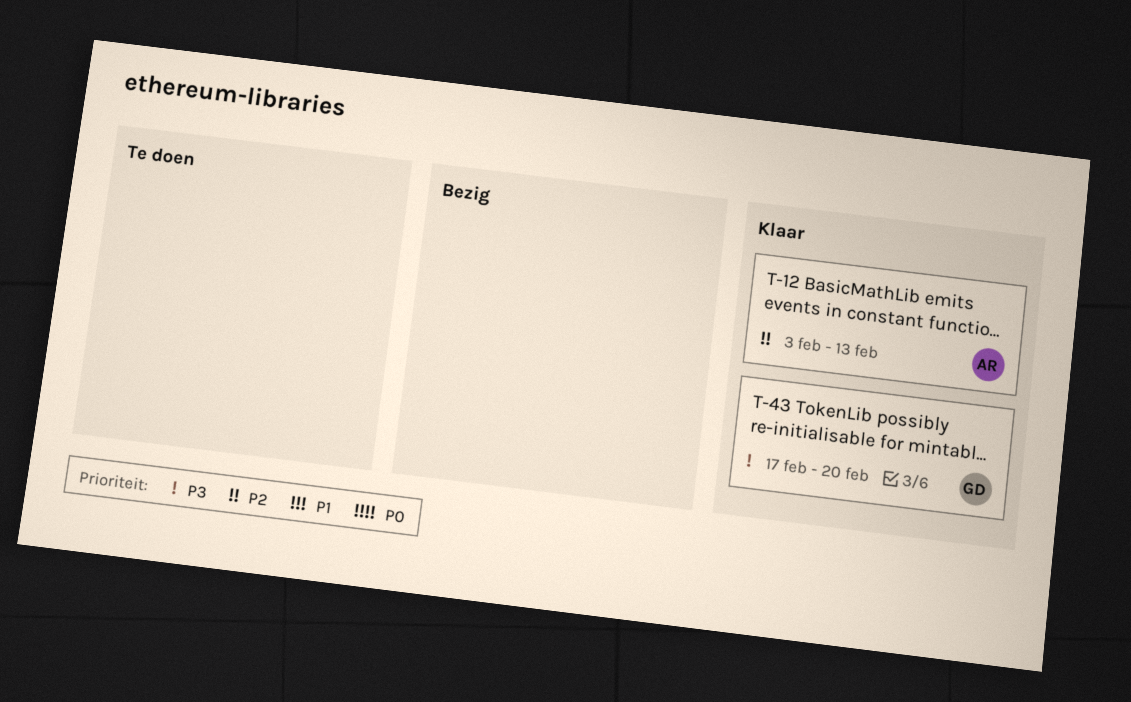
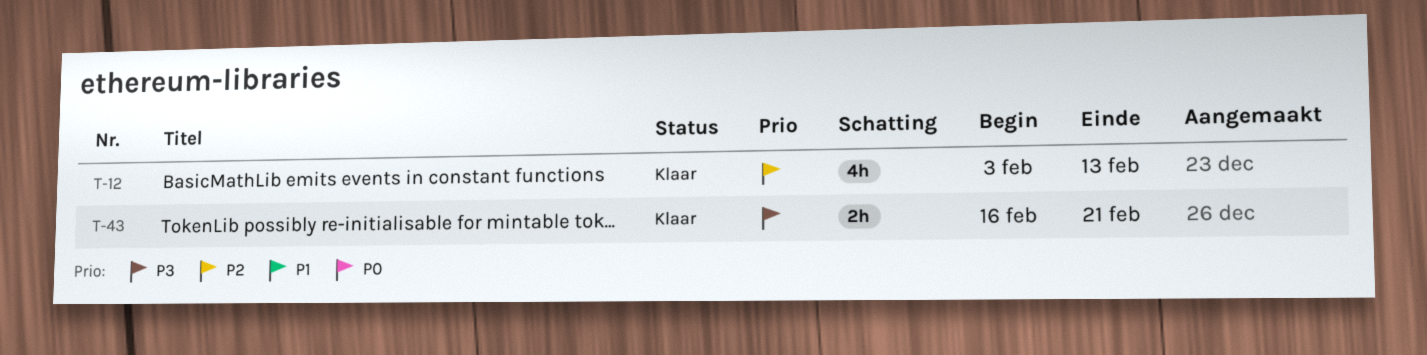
T-43, start: Feb 17 -> Feb 16
T-43, due: Feb 20 -> Feb 21

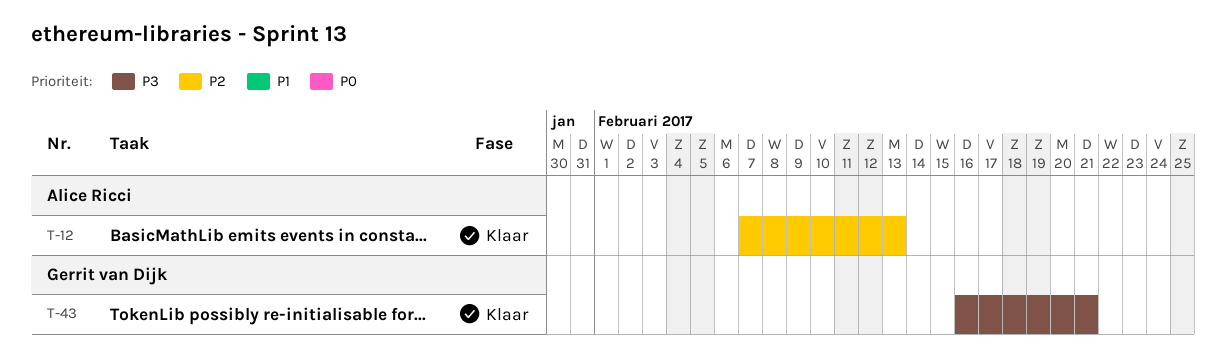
T-12, start: Feb 3 -> Feb 7

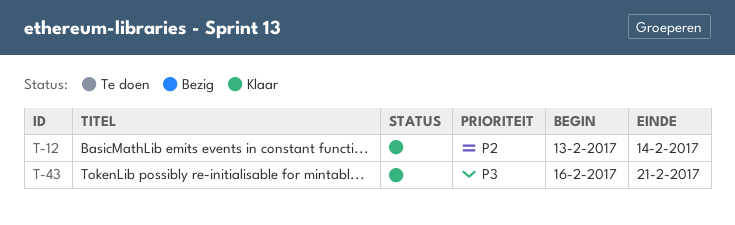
T-12, start: Feb 7 -> Feb 13
T-12, due: Feb 13 -> Feb 14

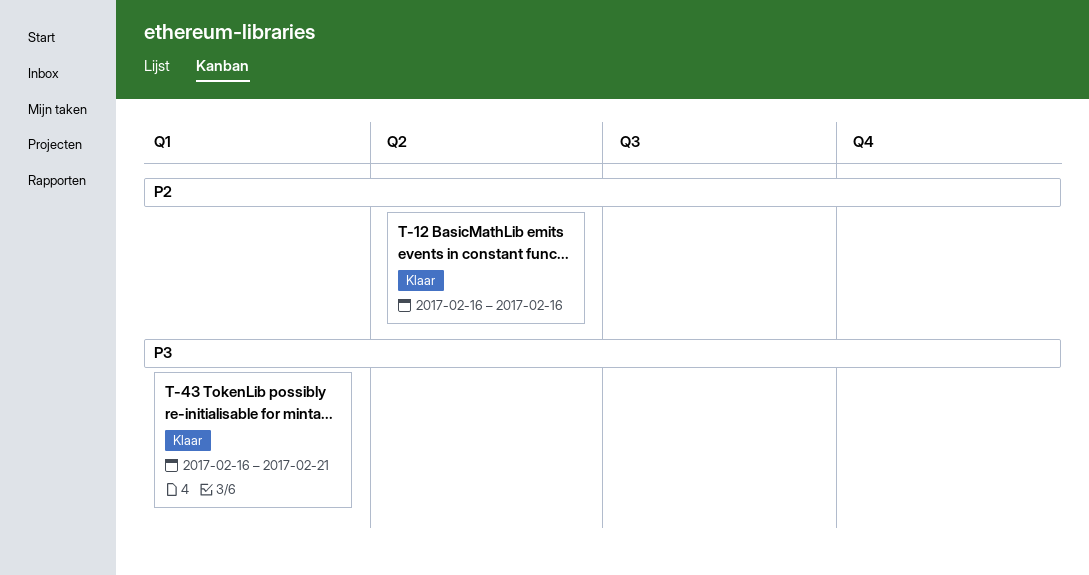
T-12, start: Feb 13 -> Feb 16
T-12, due: Feb 14 -> Feb 16

